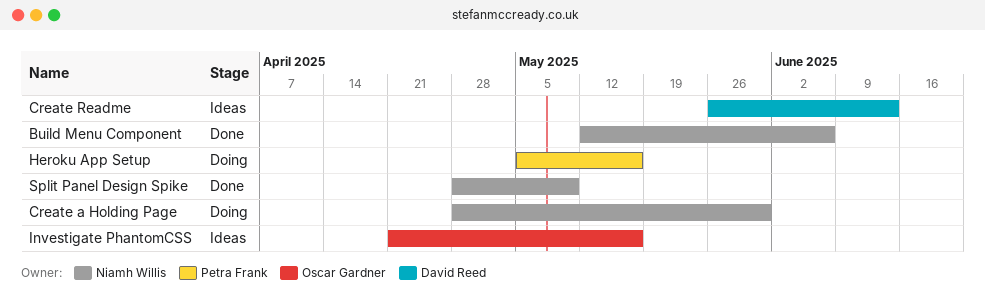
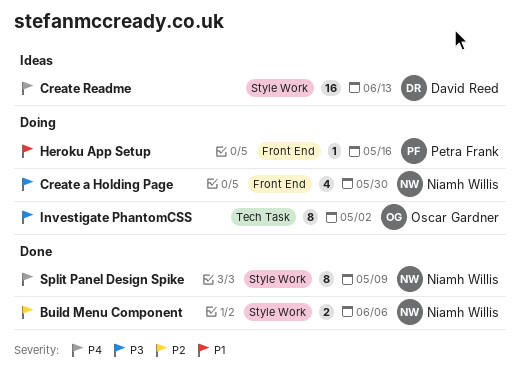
Investigate PhantomCSS, status: Ideas -> Doing
Investigate PhantomCSS, due: May 16 -> May 2

